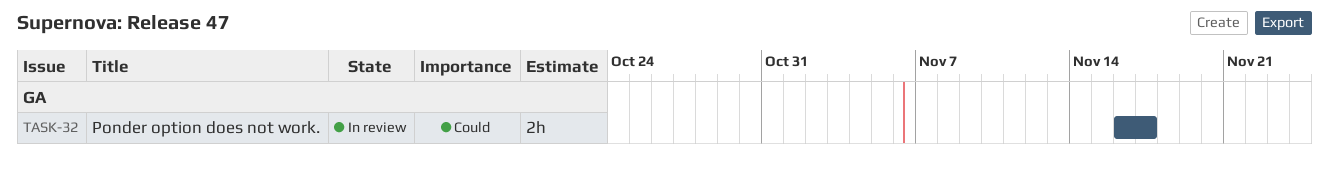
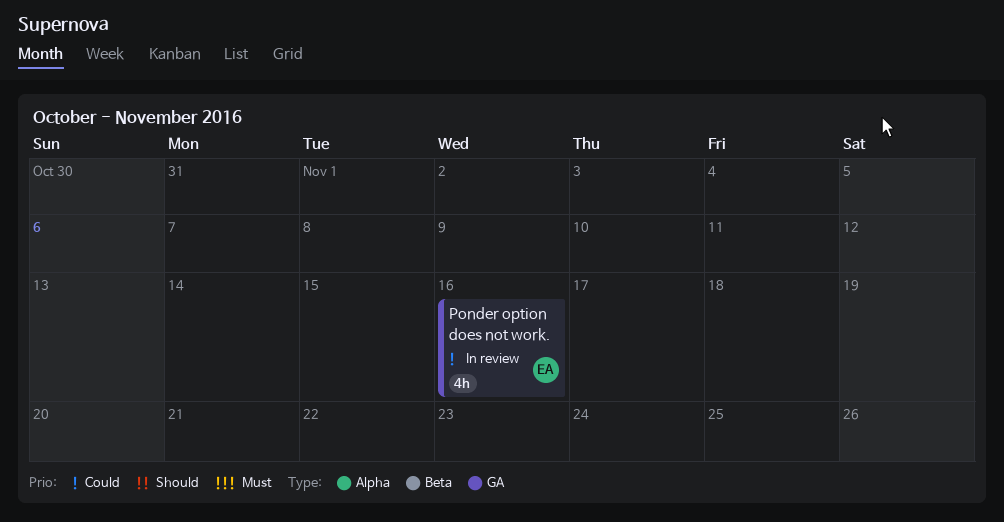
Ponder option does not work., estimate: 2h -> 4h
Ponder option does not work., due: Nov 17 -> Nov 16

